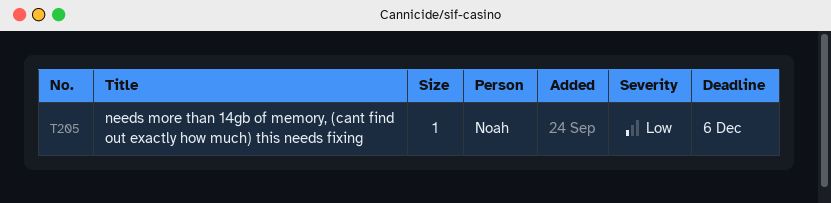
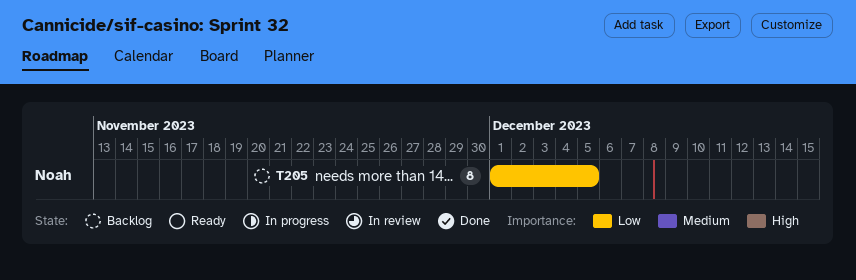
T205, estimate: 1 -> 8
T205, due: Dec 6 -> Dec 5

